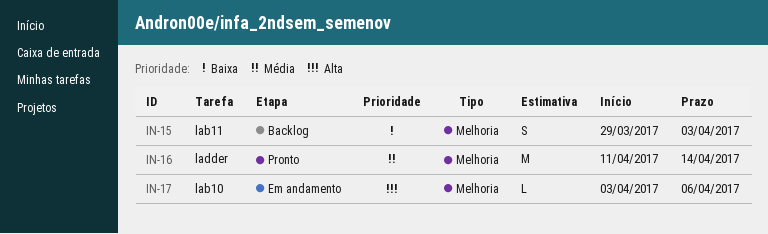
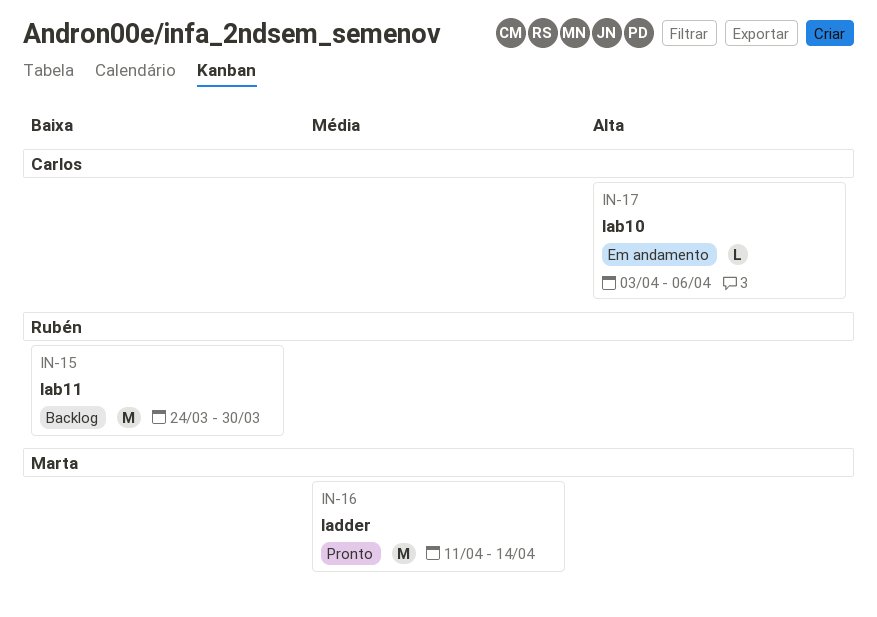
IN-15, estimate: S -> M
IN-15, start: Mar 29 -> Mar 24
IN-15, due: Apr 3 -> Mar 30

